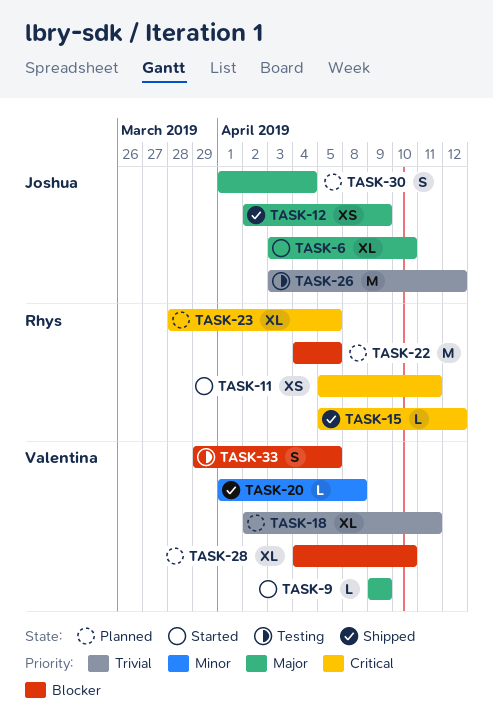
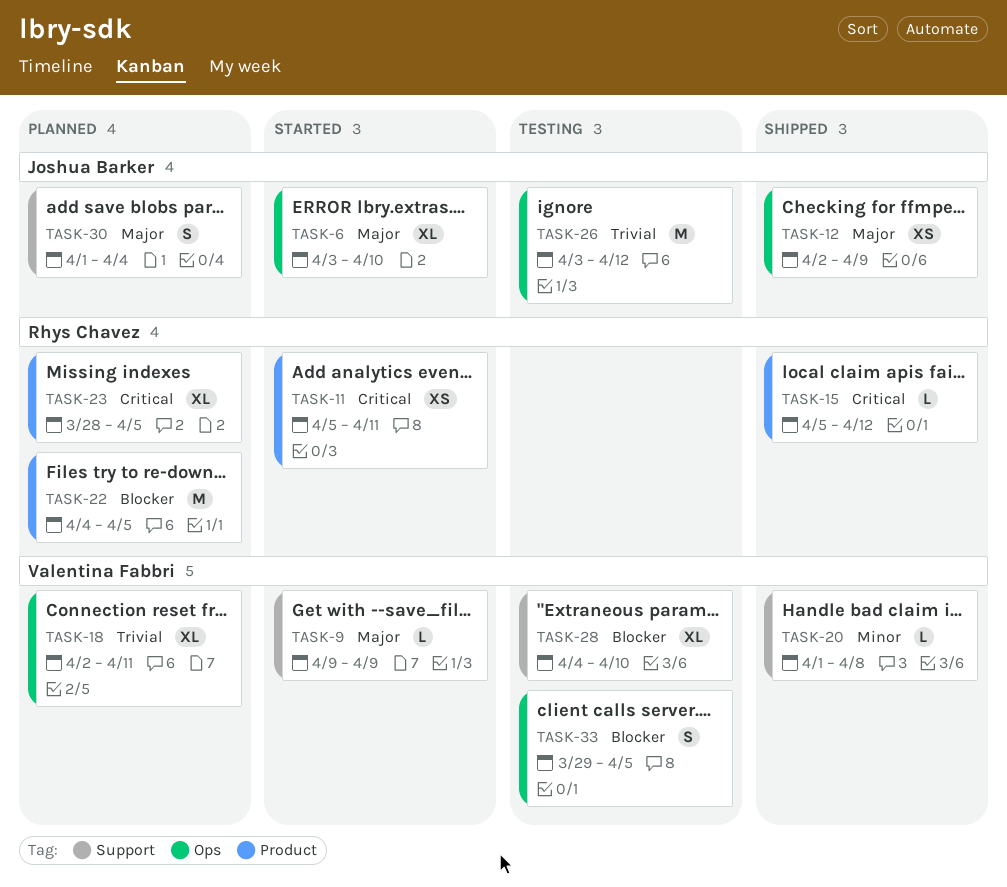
TASK-28, status: Planned -> Testing

